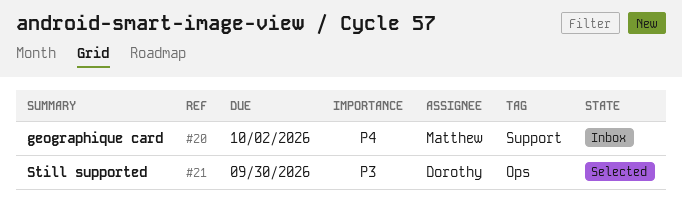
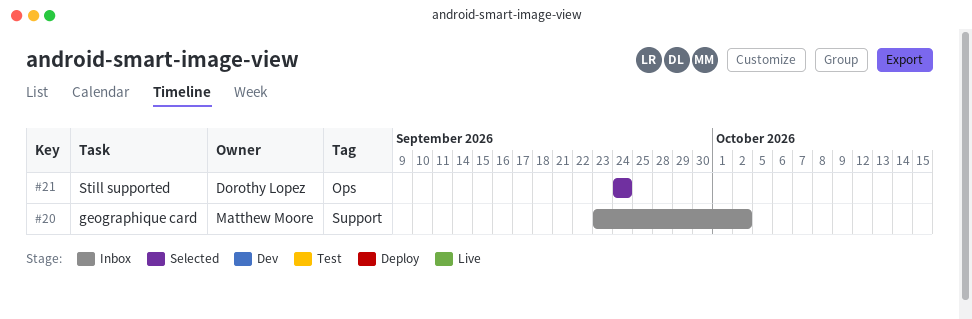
#21, due: Sep 30 -> Sep 24

